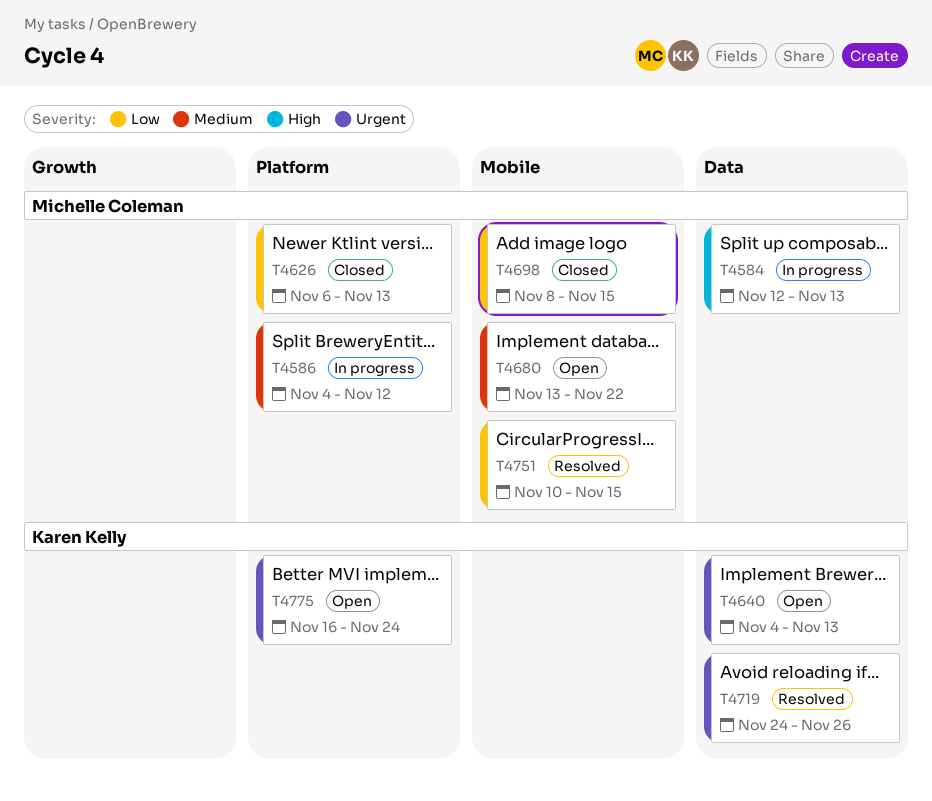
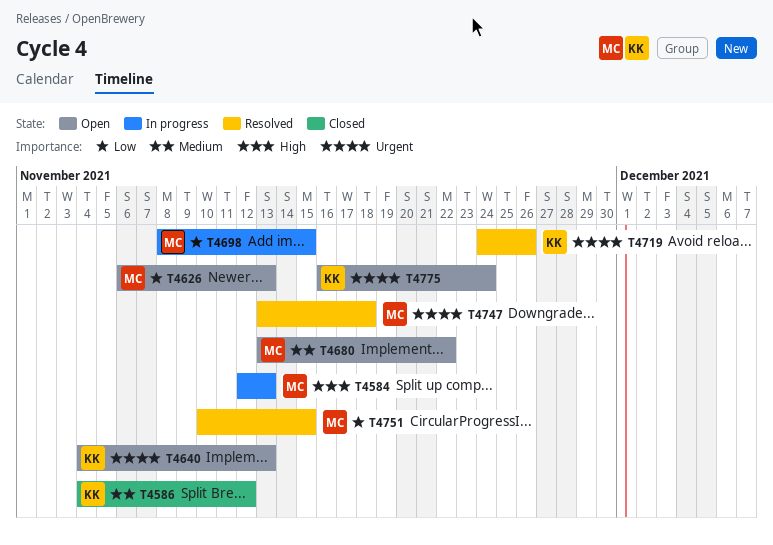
T4586, status: In progress -> Closed
T4586, owner: Michelle Coleman -> Karen Kelly
T4626, status: Closed -> Open
T4698, status: Closed -> In progress
T4747: none -> present

